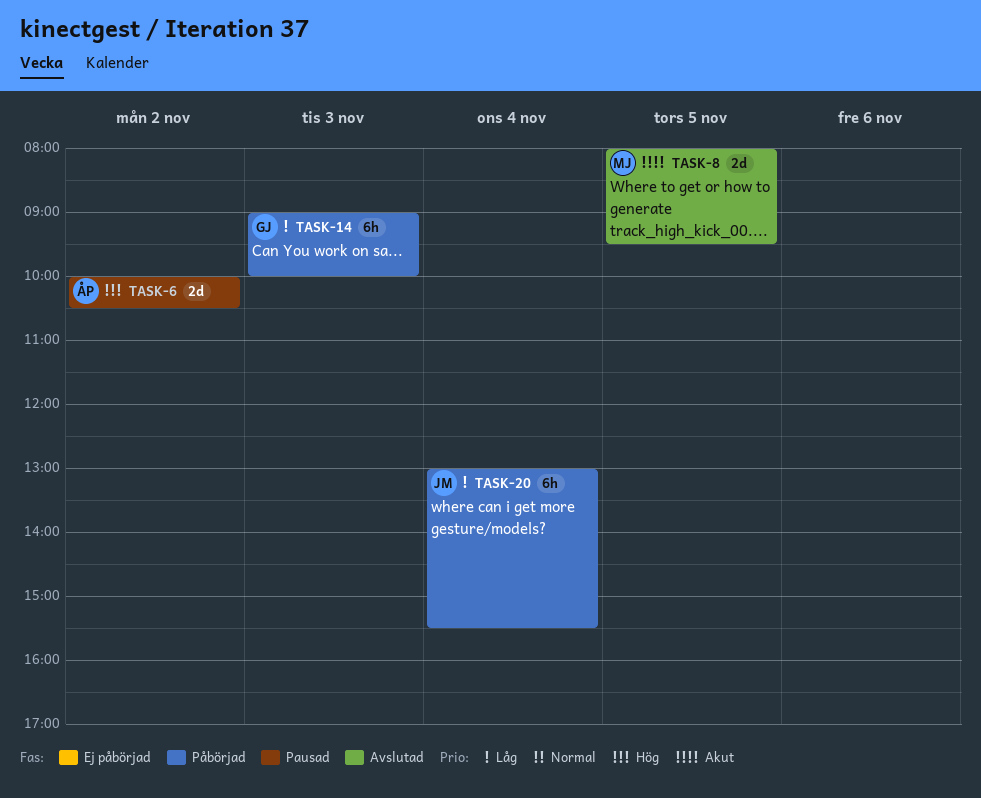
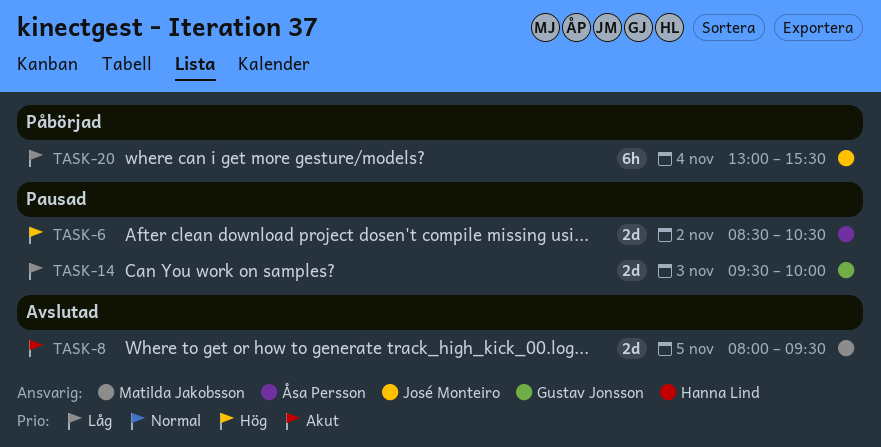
TASK-6, begins: 10:00 -> 08:30
TASK-14, status: Påbörjad -> Pausad
TASK-14, estimate: 6h -> 2d
TASK-14, begins: 09:00 -> 09:30

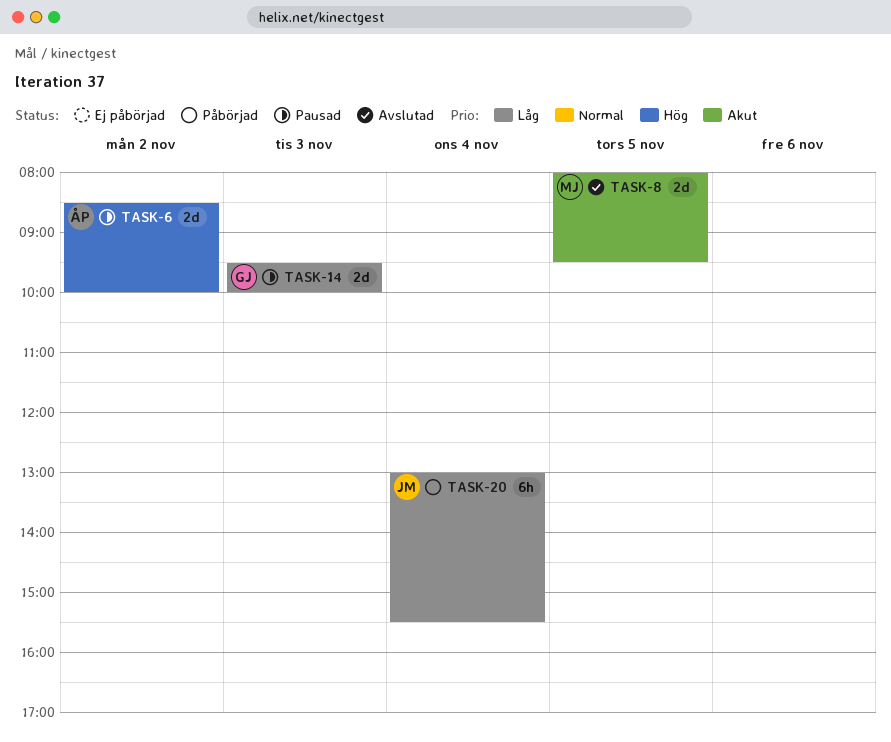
TASK-6, ends: 10:30 -> 10:00

